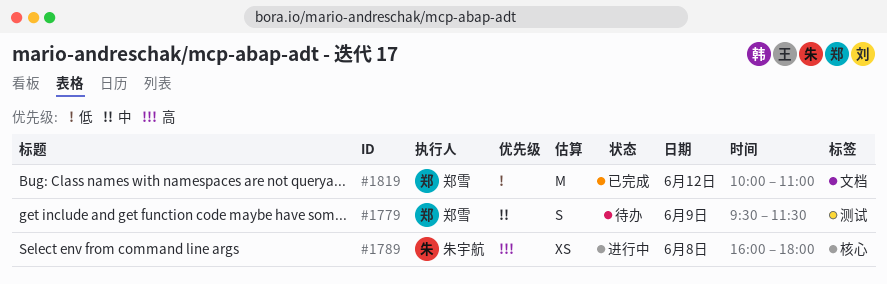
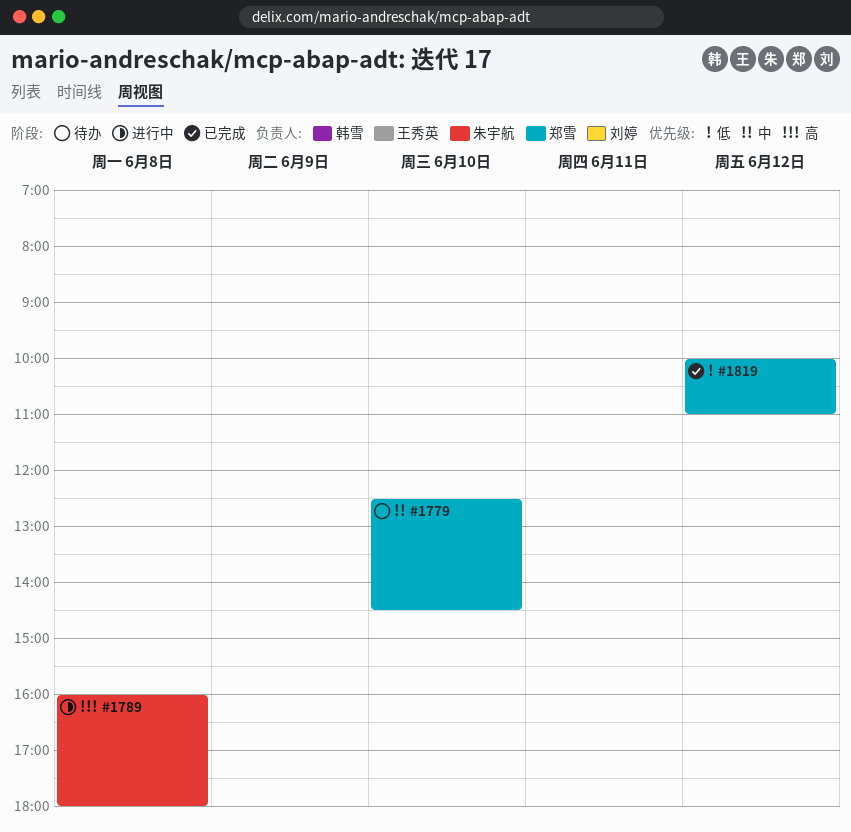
#1779, day: Jun 9 -> Jun 10
#1779, begins: 09:30 -> 12:30
#1779, ends: 11:30 -> 14:30

